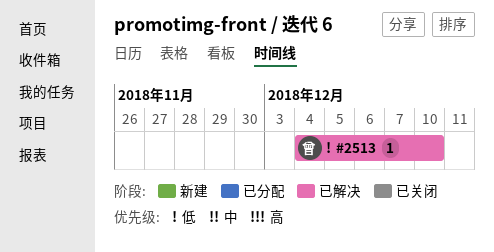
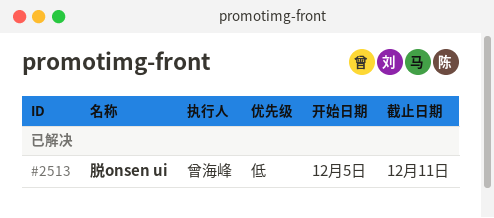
#2513, start: Dec 4 -> Dec 5
#2513, due: Dec 10 -> Dec 11

